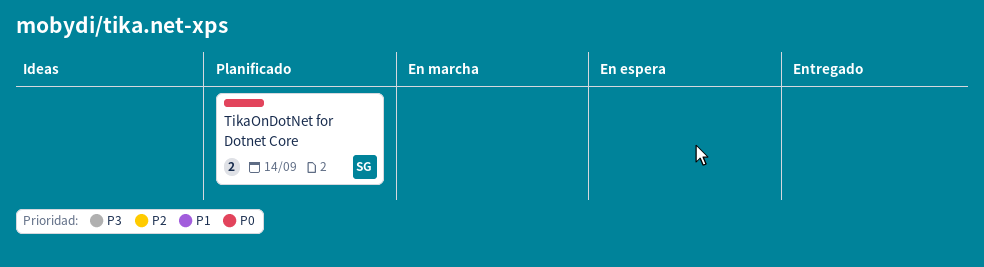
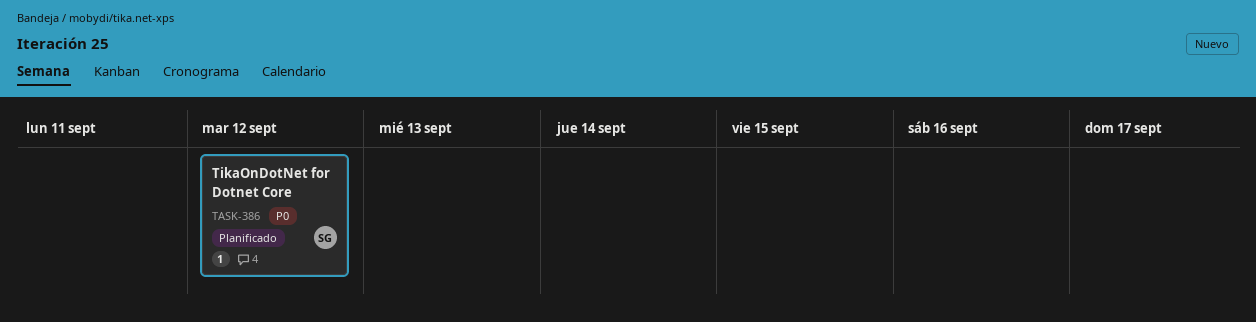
TikaOnDotNet for Dotnet Core, estimate: 2 -> 1
TikaOnDotNet for Dotnet Core, due: Sep 14 -> Sep 12

